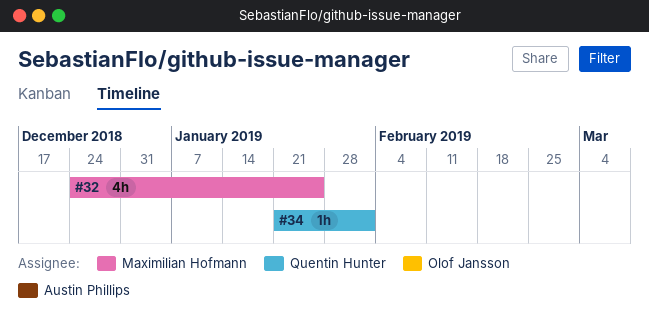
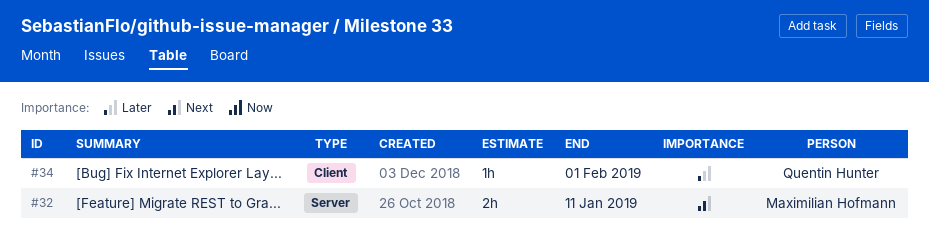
#32, estimate: 4h -> 2h
#32, due: Jan 25 -> Jan 11

